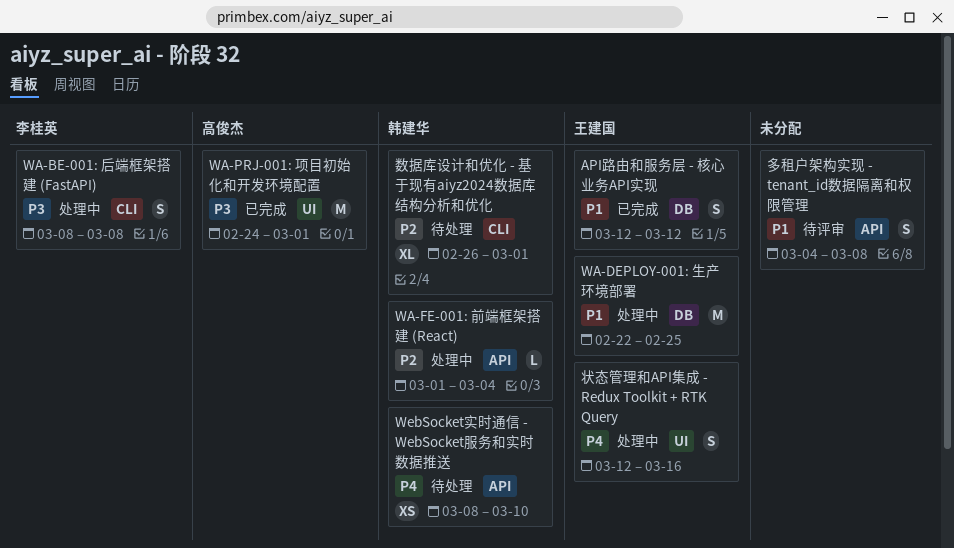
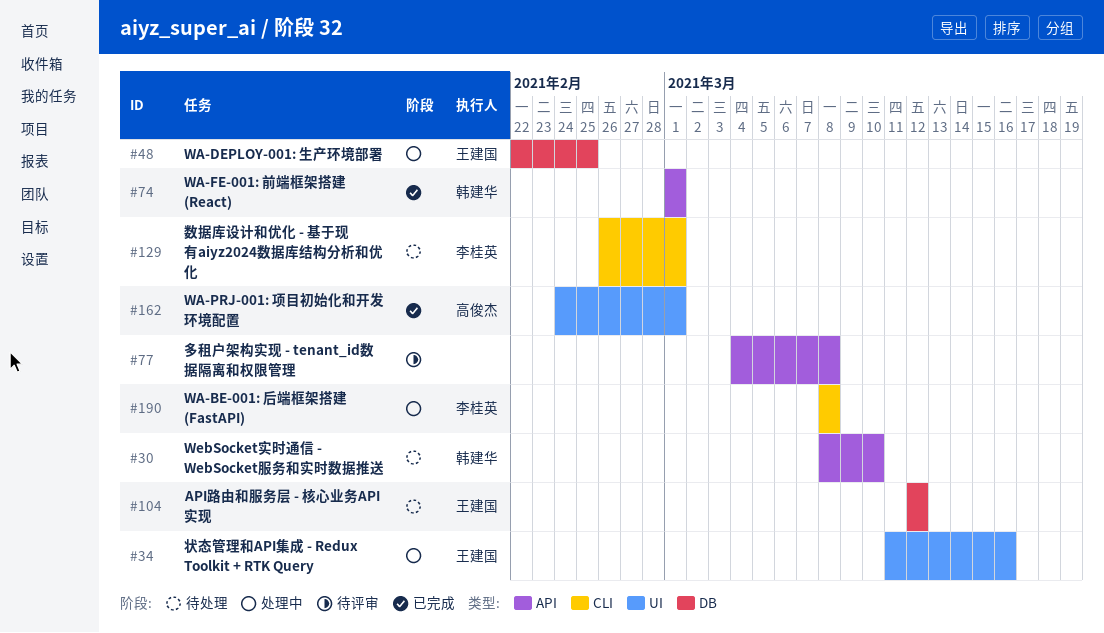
API路由和服务层 - 核心业务API实现, status: 已完成 -> 待处理
WA-FE-001: 前端框架搭建 (React), status: 处理中 -> 已完成
WA-FE-001: 前端框架搭建 (React), due: Mar 4 -> Mar 1
数据库设计和优化 - 基于现有aiyz2024数据库结构分析和优化, owner: 韩建华 -> 李桂英
状态管理和API集成 - Redux Toolkit + RTK Query, start: Mar 12 -> Mar 11

